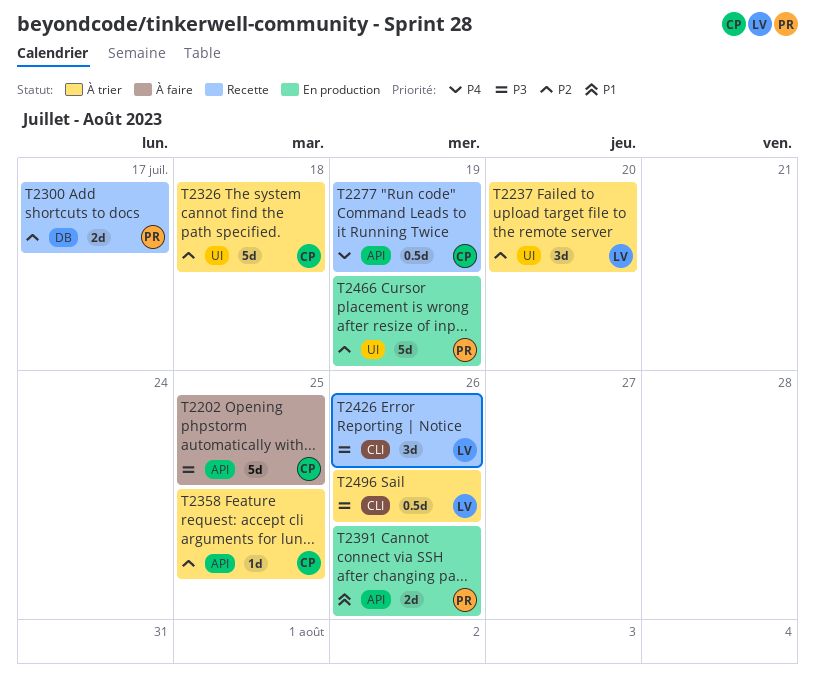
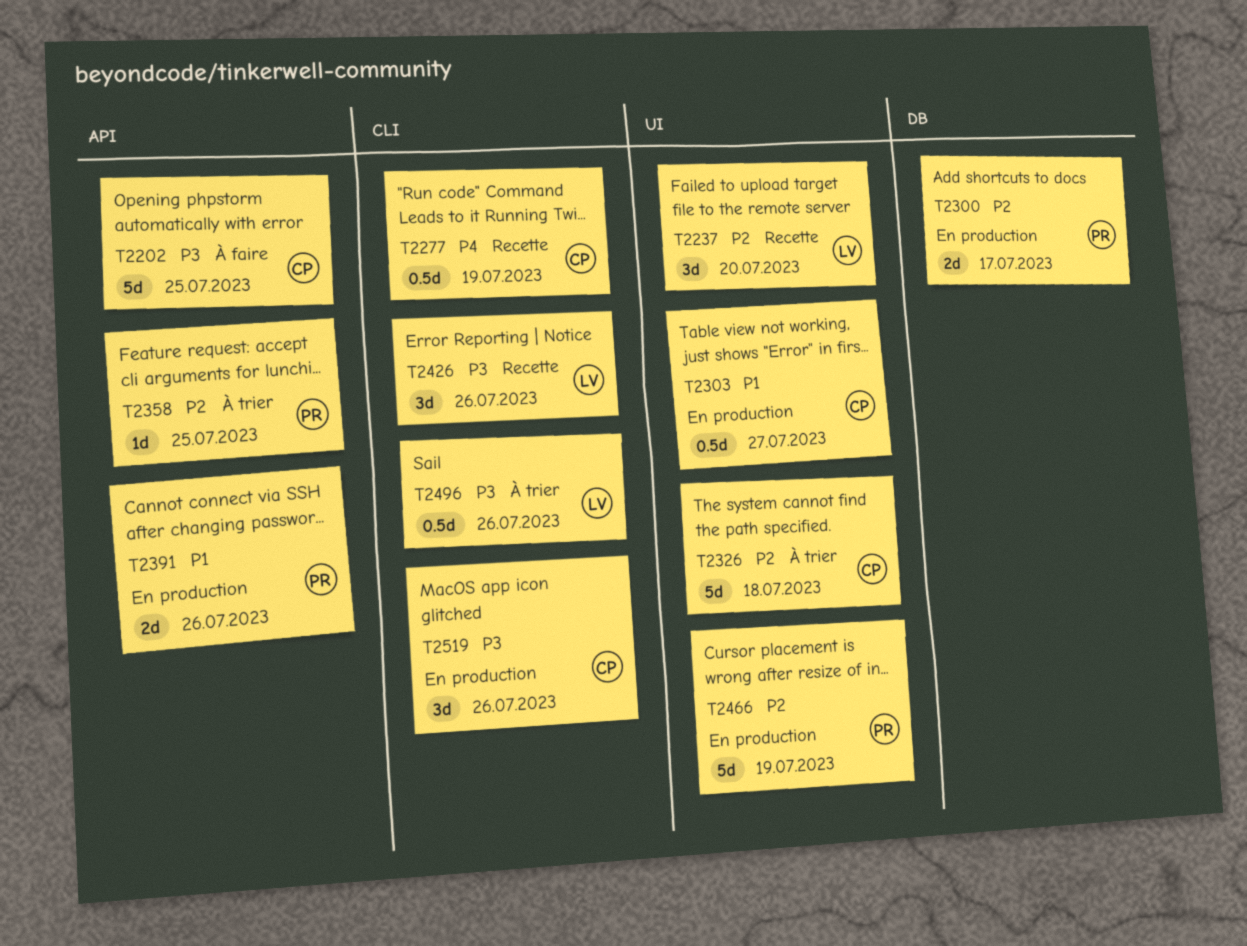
T2237, status: À trier -> Recette
T2277, label: API -> CLI
T2300, status: Recette -> En production
T2303: none -> present
T2358, owner: CP -> PR
T2519: none -> present

